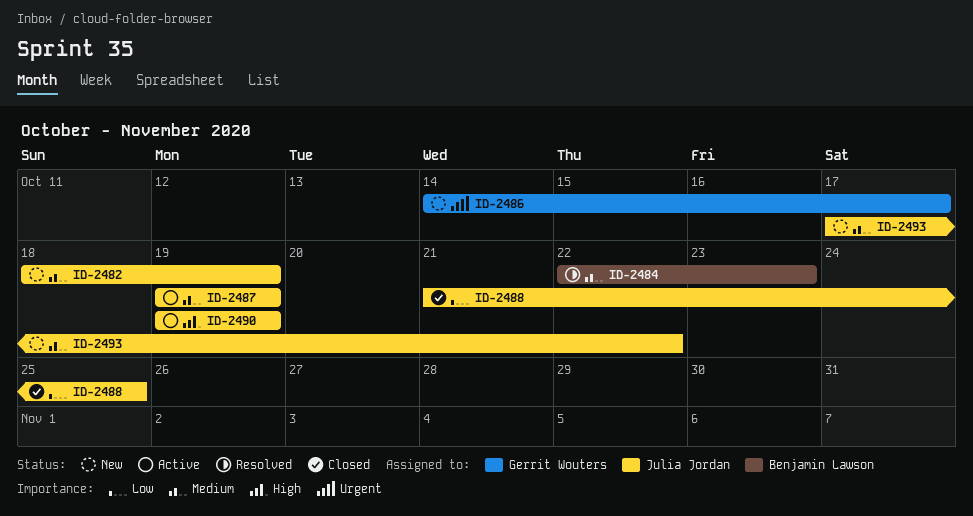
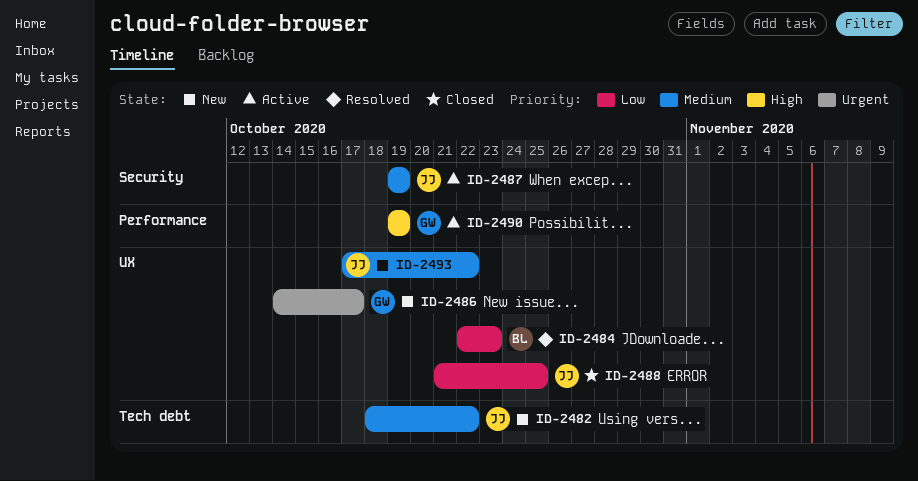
ID-2482, due: Oct 19 -> Oct 22
ID-2484, priority: Medium -> Low
ID-2490, owner: Julia Jordan -> Gerrit Wouters

